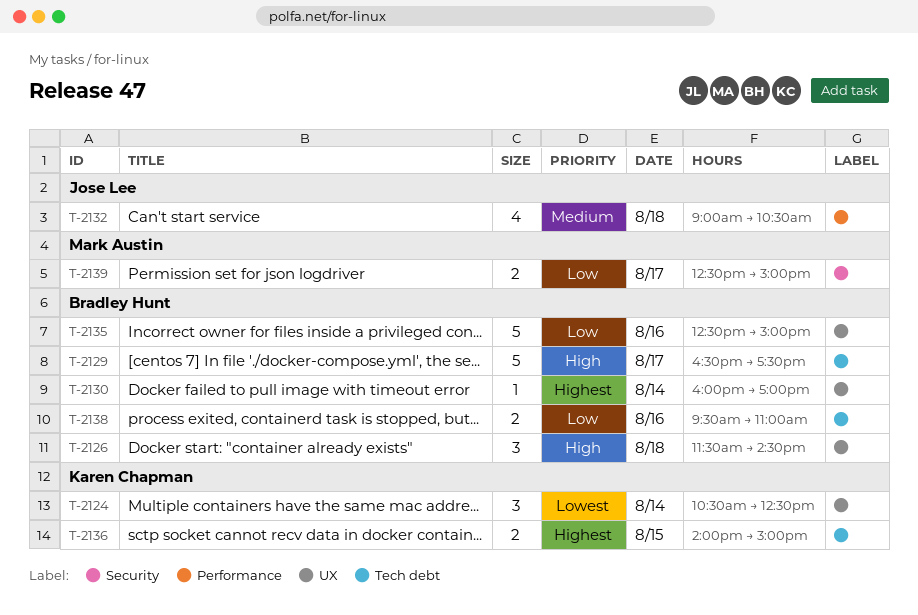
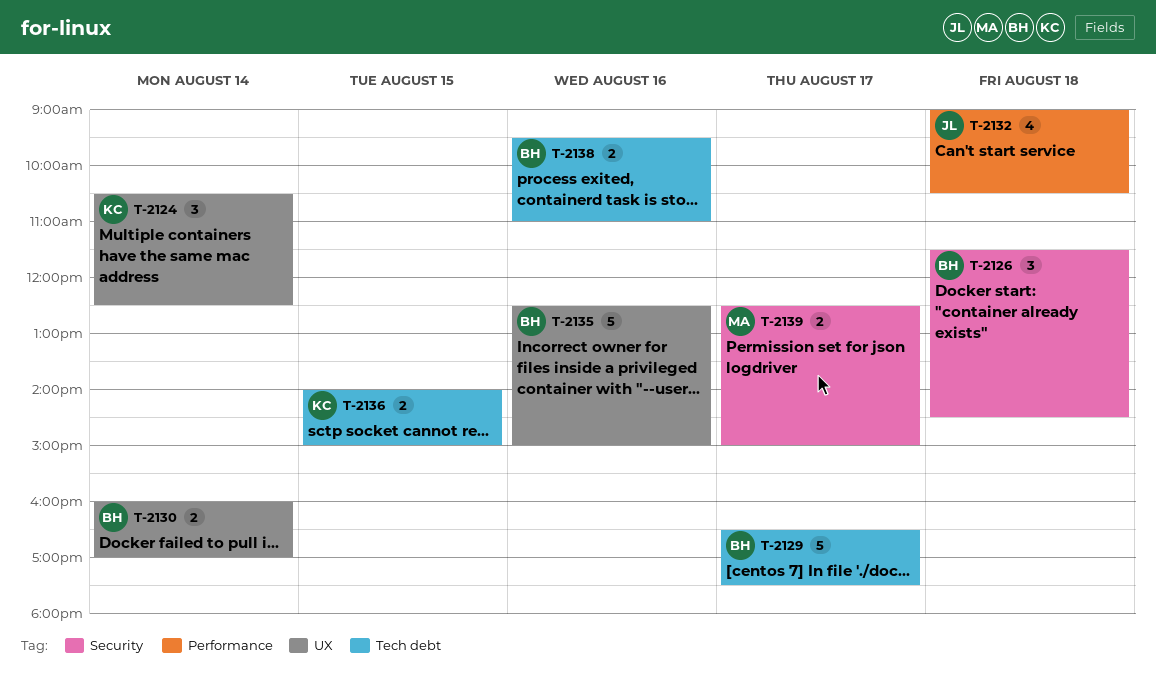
T-2126, label: UX -> Security
T-2130, estimate: 1 -> 2

